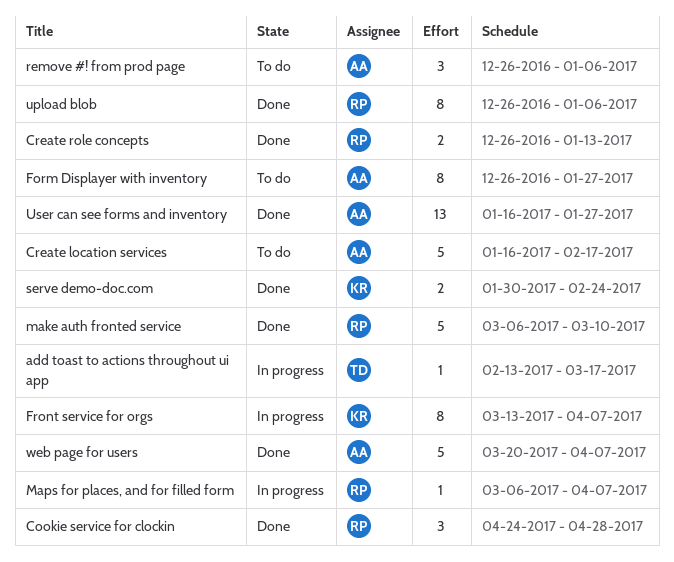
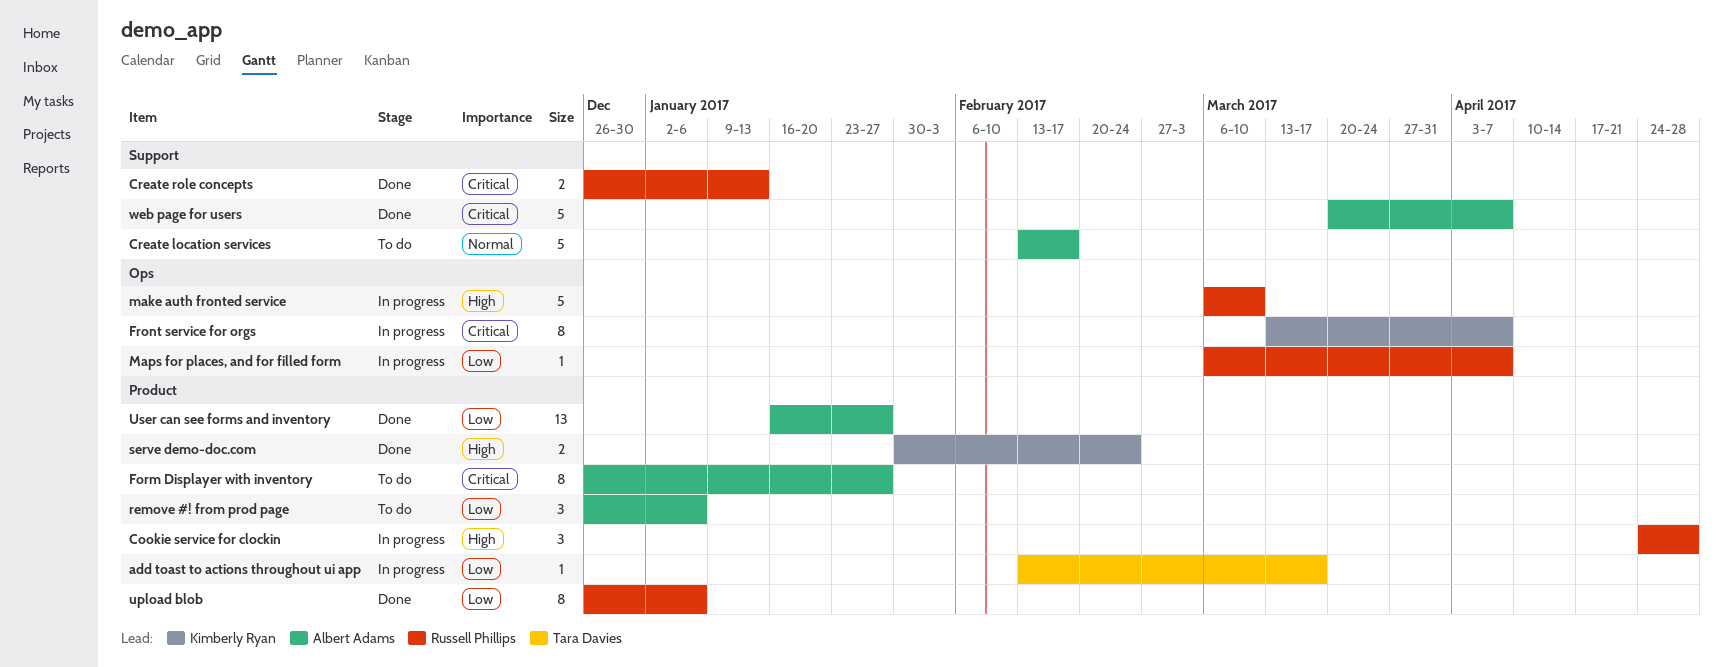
Cookie service for clockin, status: Done -> In progress
Create location services, start: Jan 16 -> Feb 13
make auth fronted service, status: Done -> In progress

